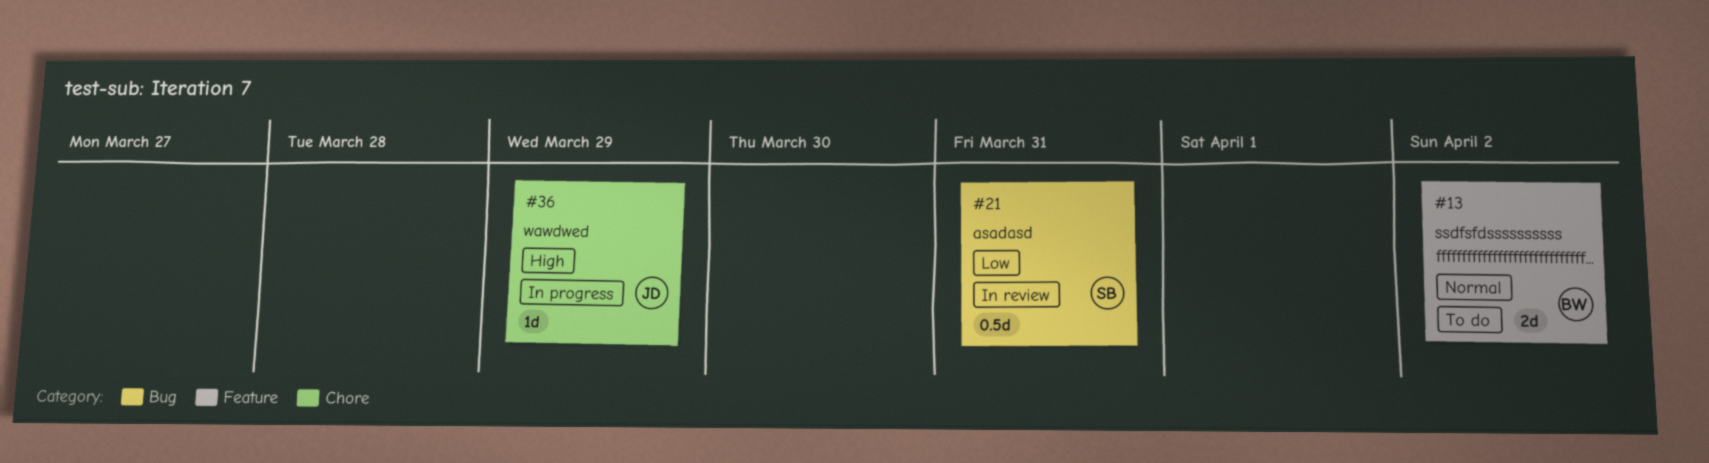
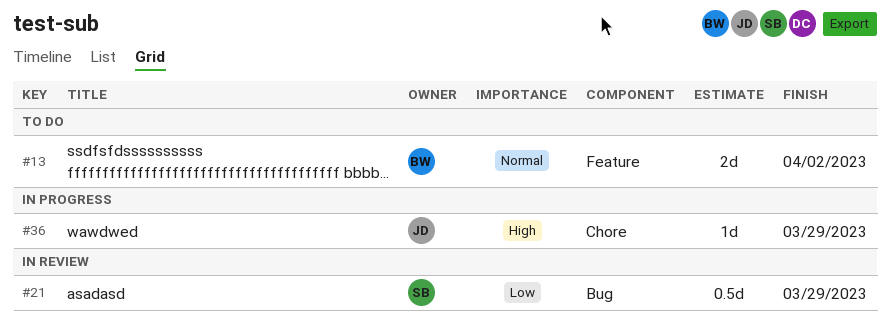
#21, due: Mar 31 -> Mar 29

